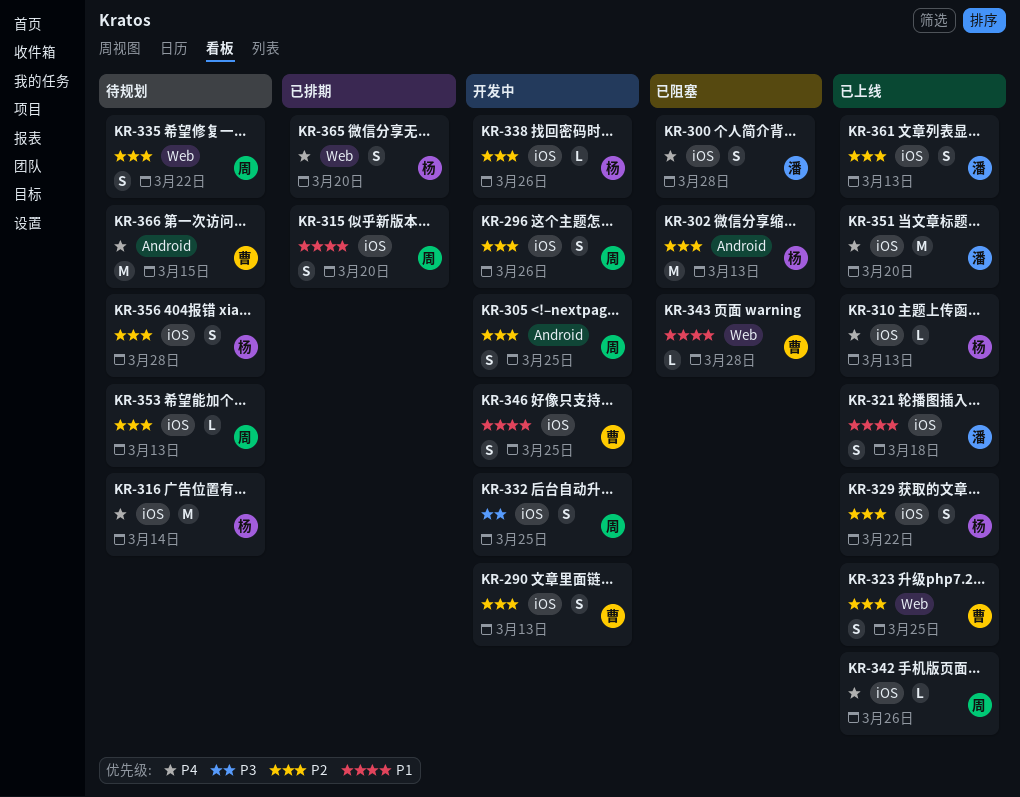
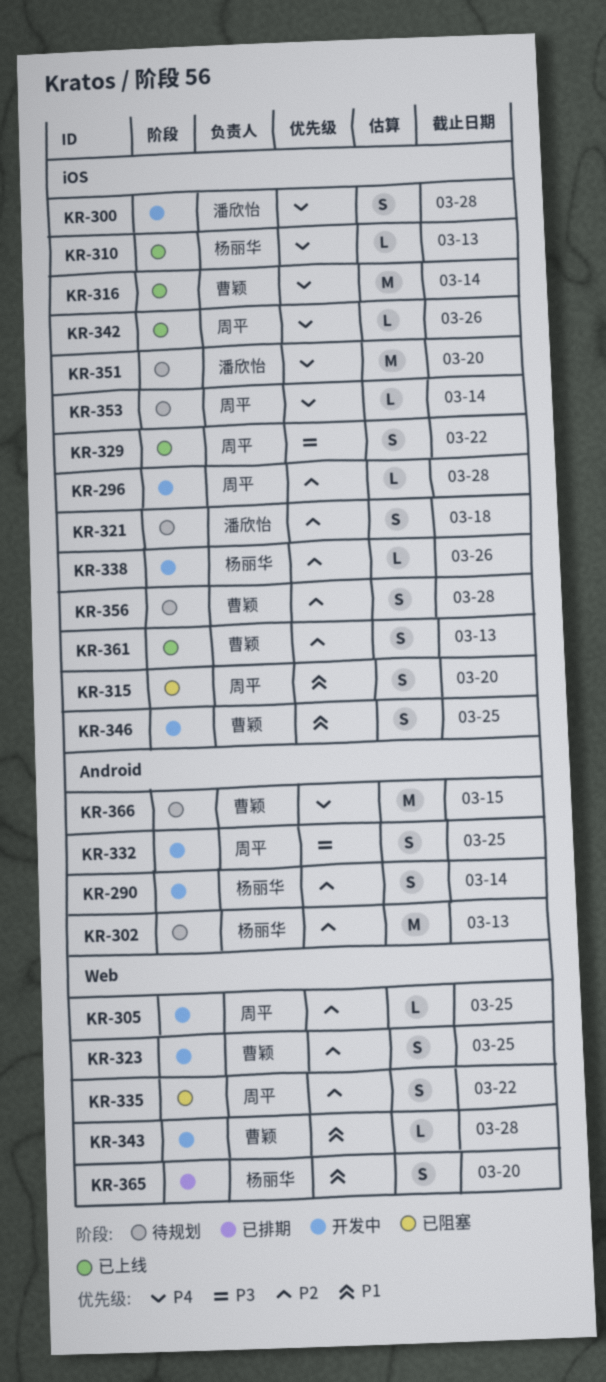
KR-290, owner: 曹颖 -> 杨丽华
KR-290, label: iOS -> Android
KR-290, due: Mar 13 -> Mar 14
KR-296, estimate: S -> L
KR-296, due: Mar 26 -> Mar 28
KR-300, status: 已阻塞 -> 开发中
KR-302, status: 已阻塞 -> 待规划
KR-305, label: Android -> Web
KR-305, estimate: S -> L
KR-315, status: 已排期 -> 已阻塞
KR-316, status: 待规划 -> 已上线
KR-316, owner: 杨丽华 -> 曹颖
KR-321, status: 已上线 -> 待规划
KR-321, priority: P1 -> P2
KR-323, status: 已上线 -> 开发中
KR-329, owner: 杨丽华 -> 周平
KR-329, priority: P2 -> P3
KR-332, label: iOS -> Android
KR-335, status: 待规划 -> 已阻塞
KR-343, status: 已阻塞 -> 开发中
KR-351, status: 已上线 -> 待规划
KR-353, priority: P2 -> P4
KR-353, due: Mar 13 -> Mar 14
KR-356, owner: 杨丽华 -> 曹颖
KR-361, owner: 潘欣怡 -> 曹颖
KR-365, priority: P4 -> P1

